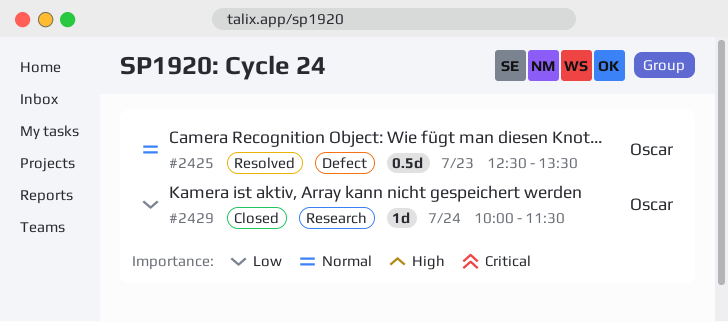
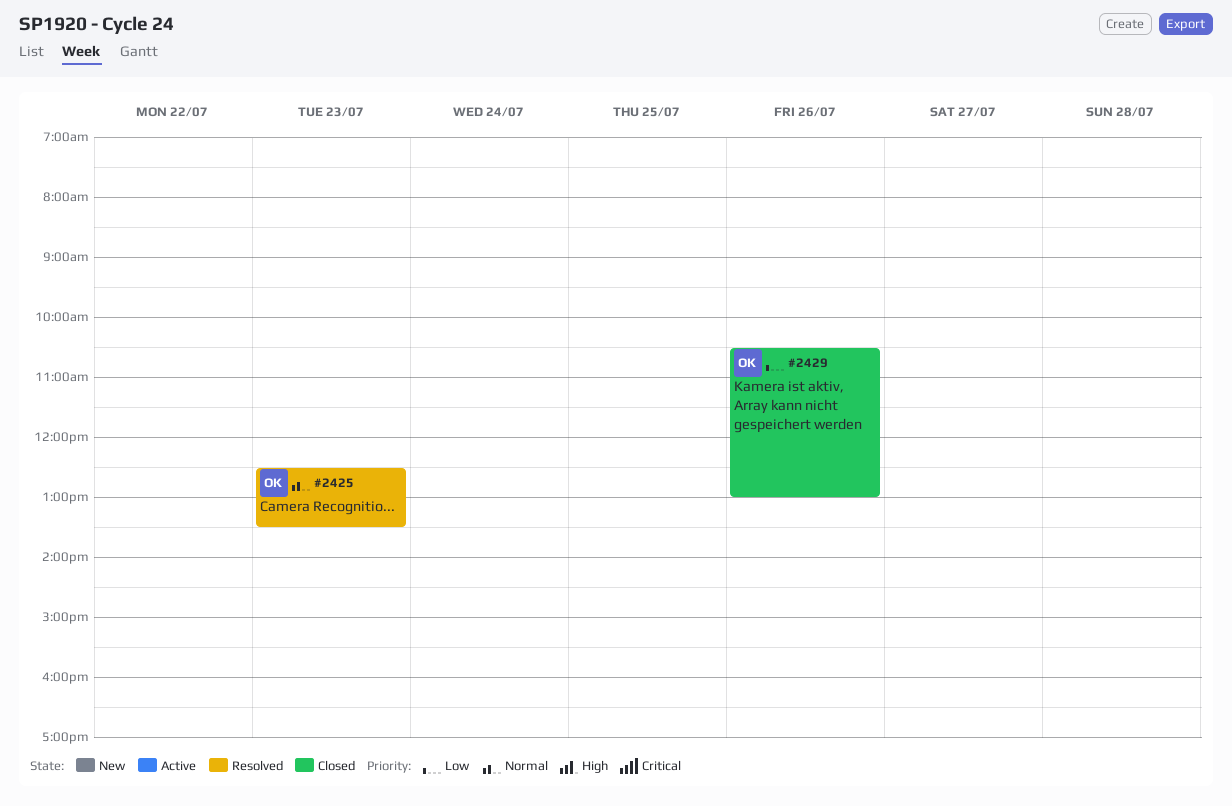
#2429, day: Jul 24 -> Jul 26
#2429, begins: 10:00 -> 10:30
#2429, ends: 11:30 -> 13:00

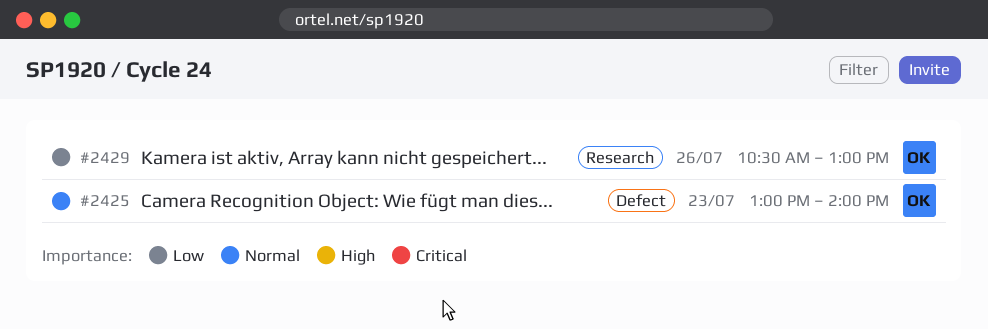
#2425, begins: 12:30 -> 13:00
#2425, ends: 13:30 -> 14:00

